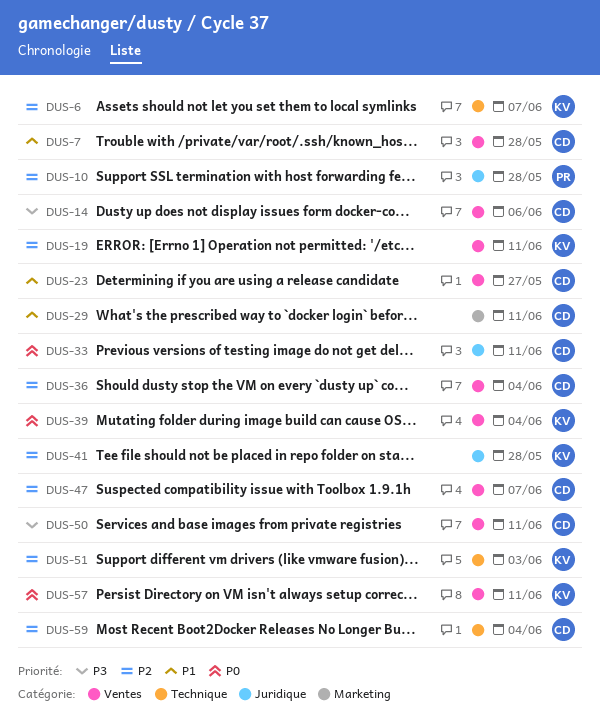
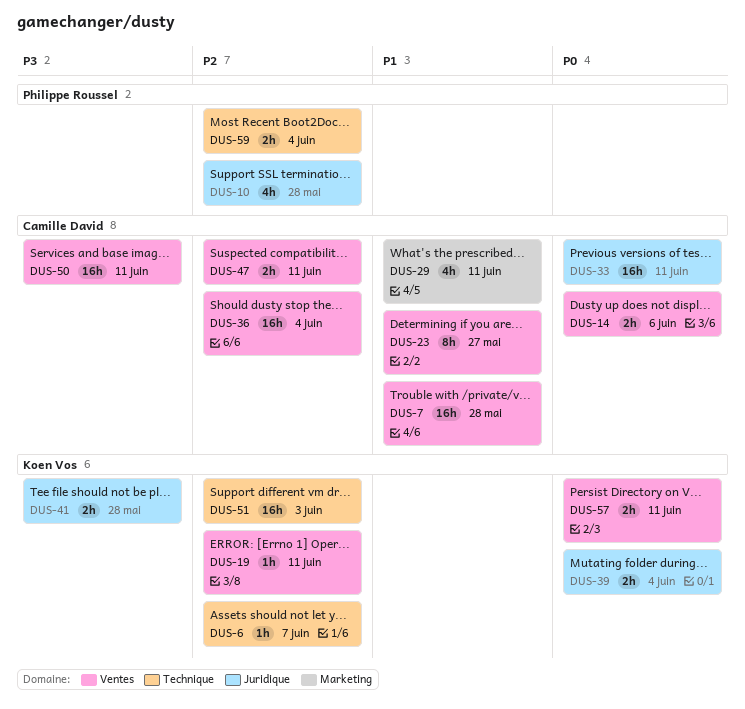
DUS-14, priority: P3 -> P0
DUS-39, label: Ventes -> Juridique
DUS-41, priority: P2 -> P3
DUS-47, due: Jun 7 -> Jun 11
DUS-59, owner: Camille David -> Philippe Roussel

